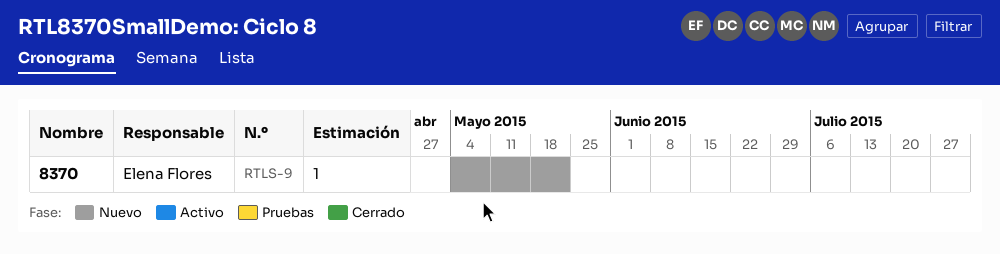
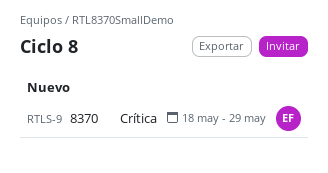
RTLS-9, start: May 4 -> May 18
RTLS-9, due: May 22 -> May 29

